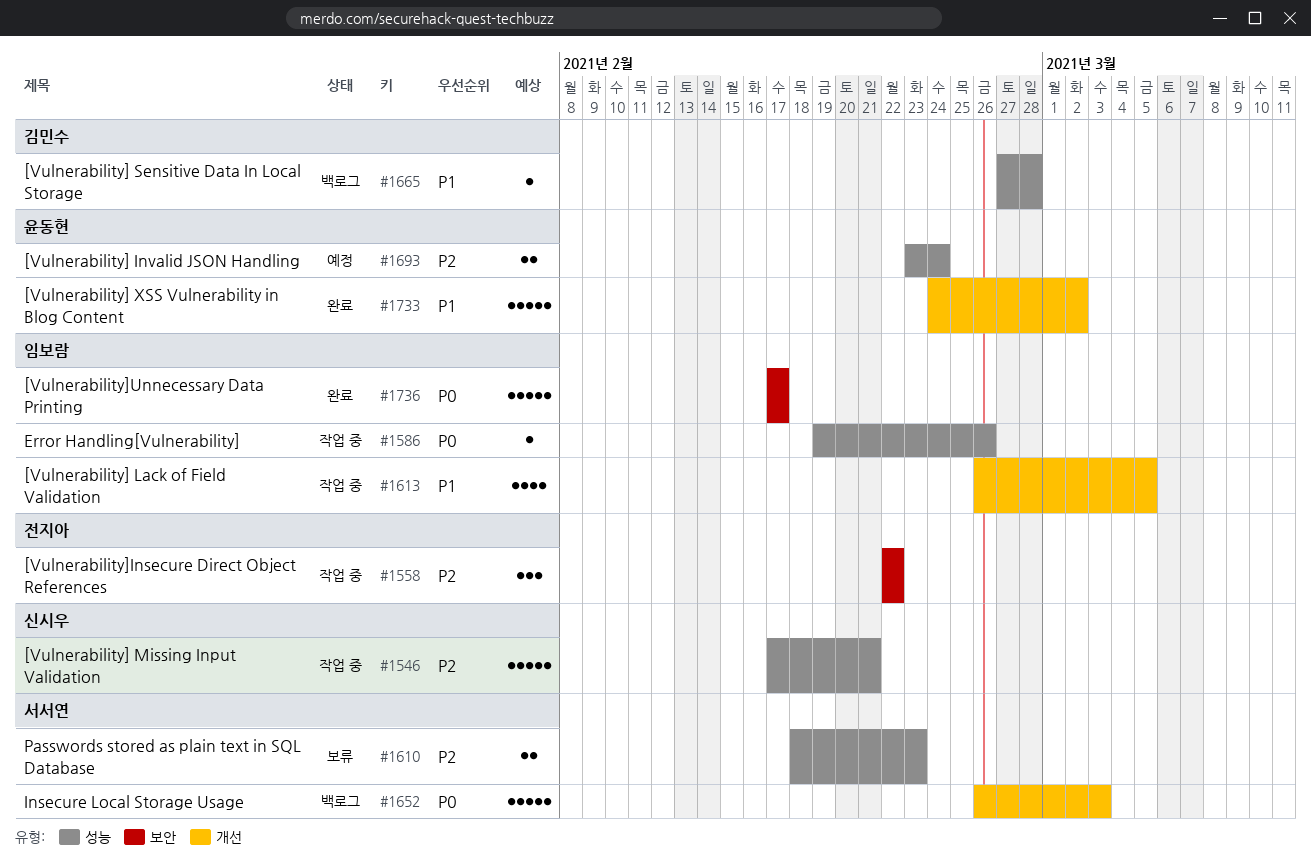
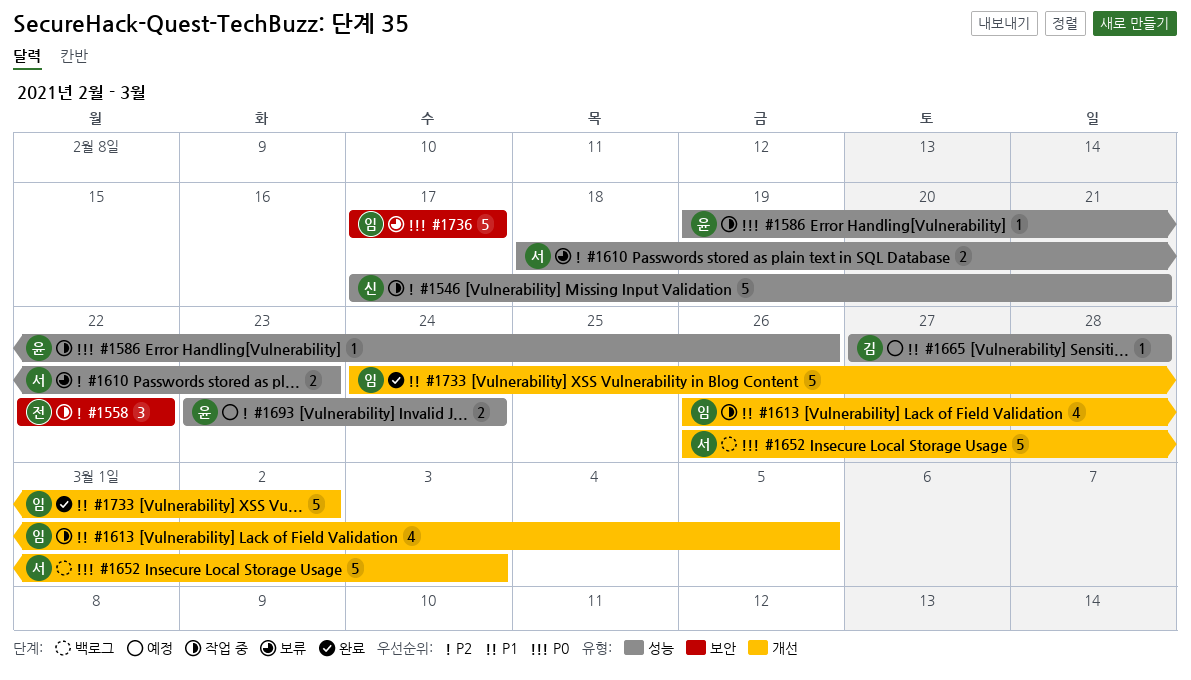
#1586, owner: 임보람 -> 윤동현
#1665, status: 백로그 -> 예정
#1733, owner: 윤동현 -> 임보람
#1736, status: 완료 -> 보류

